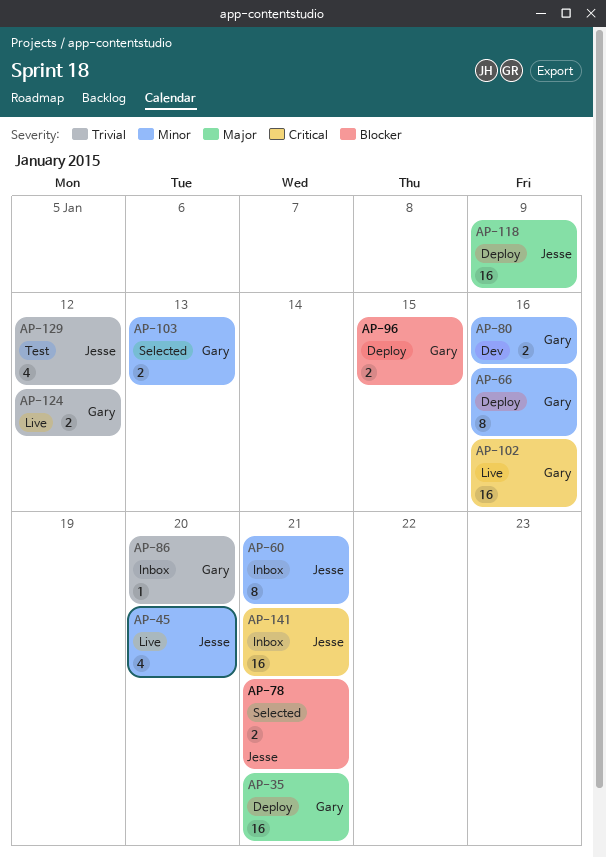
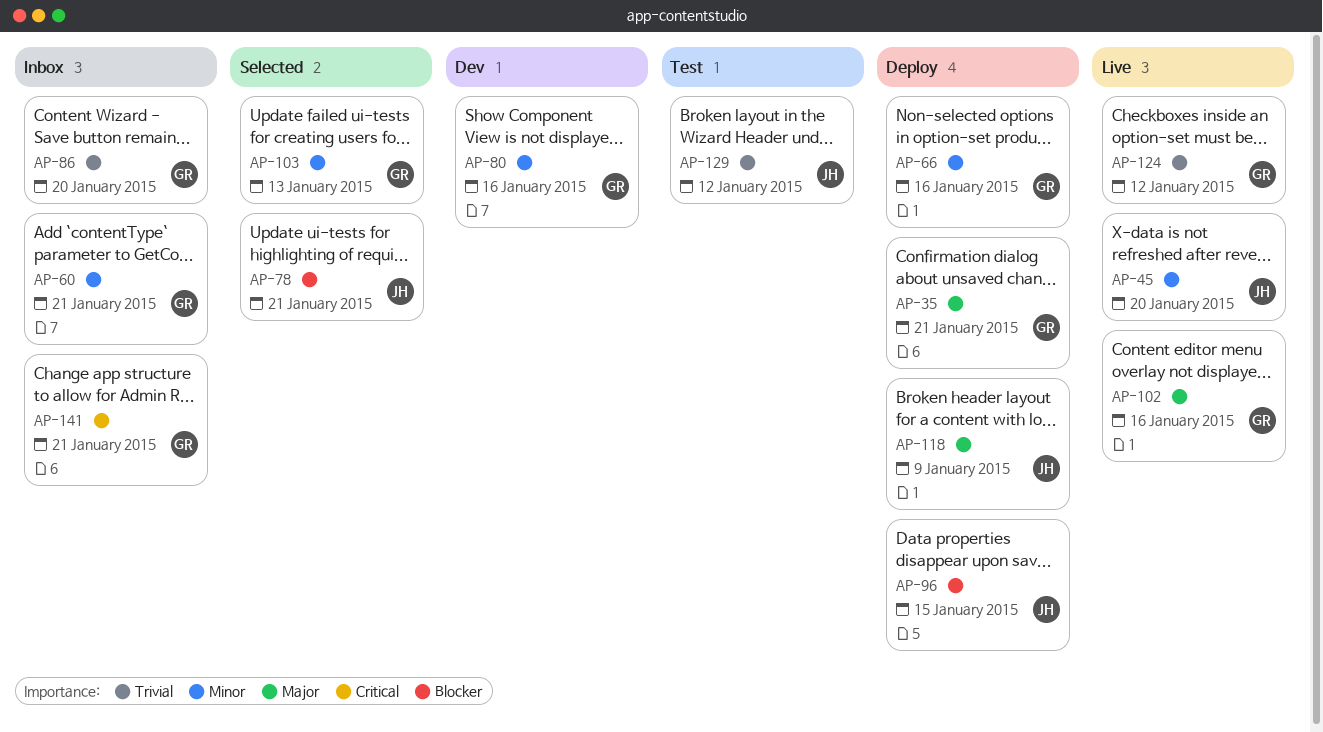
AP-60, owner: Jesse -> Gary
AP-96, owner: Gary -> Jesse
AP-102, priority: Critical -> Major
AP-141, owner: Jesse -> Gary

